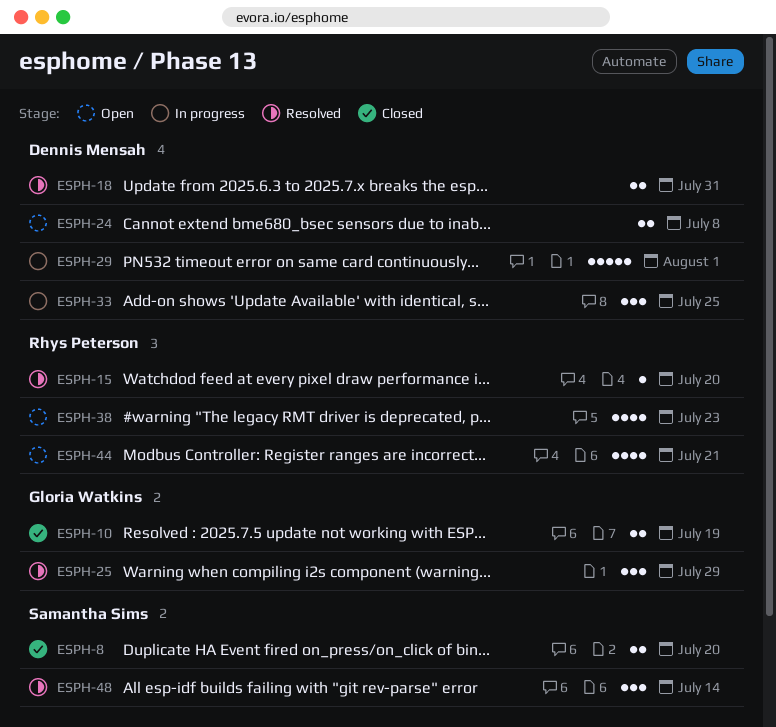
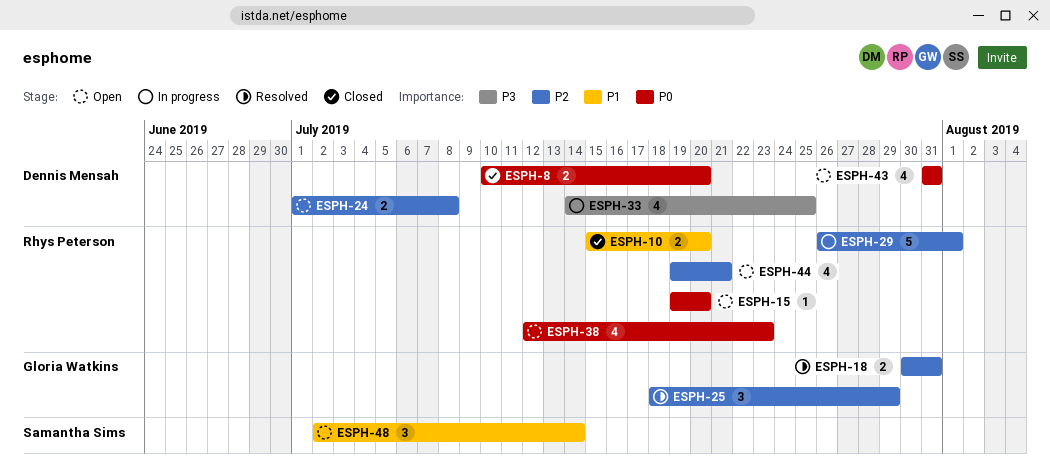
ESPH-8, owner: Samantha Sims -> Dennis Mensah
ESPH-10, owner: Gloria Watkins -> Rhys Peterson
ESPH-10, due: Jul 19 -> Jul 20
ESPH-15, status: Resolved -> Open
ESPH-18, owner: Dennis Mensah -> Gloria Watkins
ESPH-29, owner: Dennis Mensah -> Rhys Peterson
ESPH-33, estimate: 3 -> 4
ESPH-43: none -> present
ESPH-48, status: Resolved -> Open

